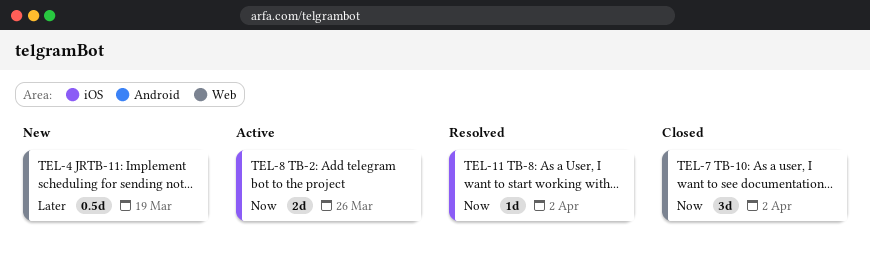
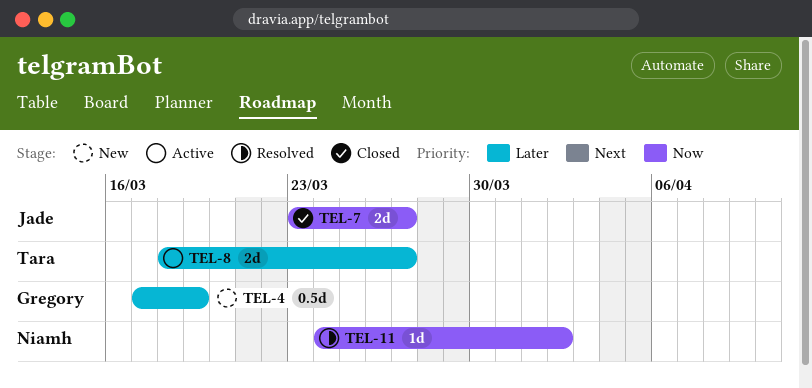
TEL-7, estimate: 3d -> 2d
TEL-7, due: Apr 2 -> Mar 27
TEL-8, priority: Now -> Later
TEL-8, due: Mar 26 -> Mar 27

